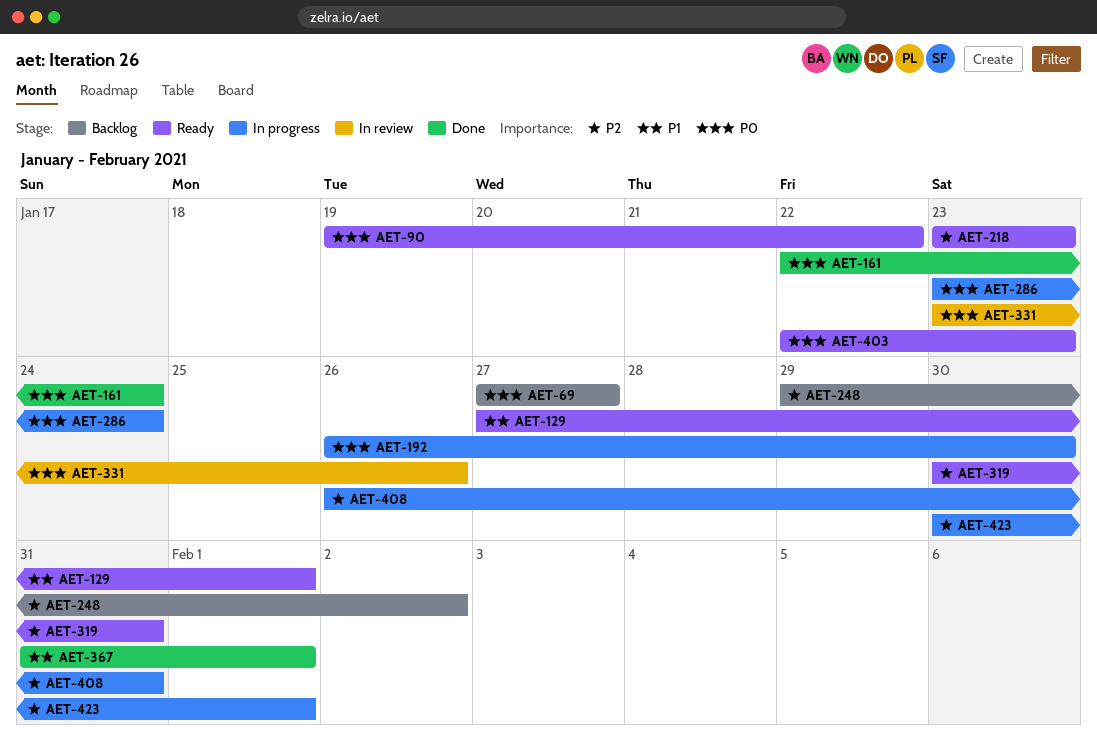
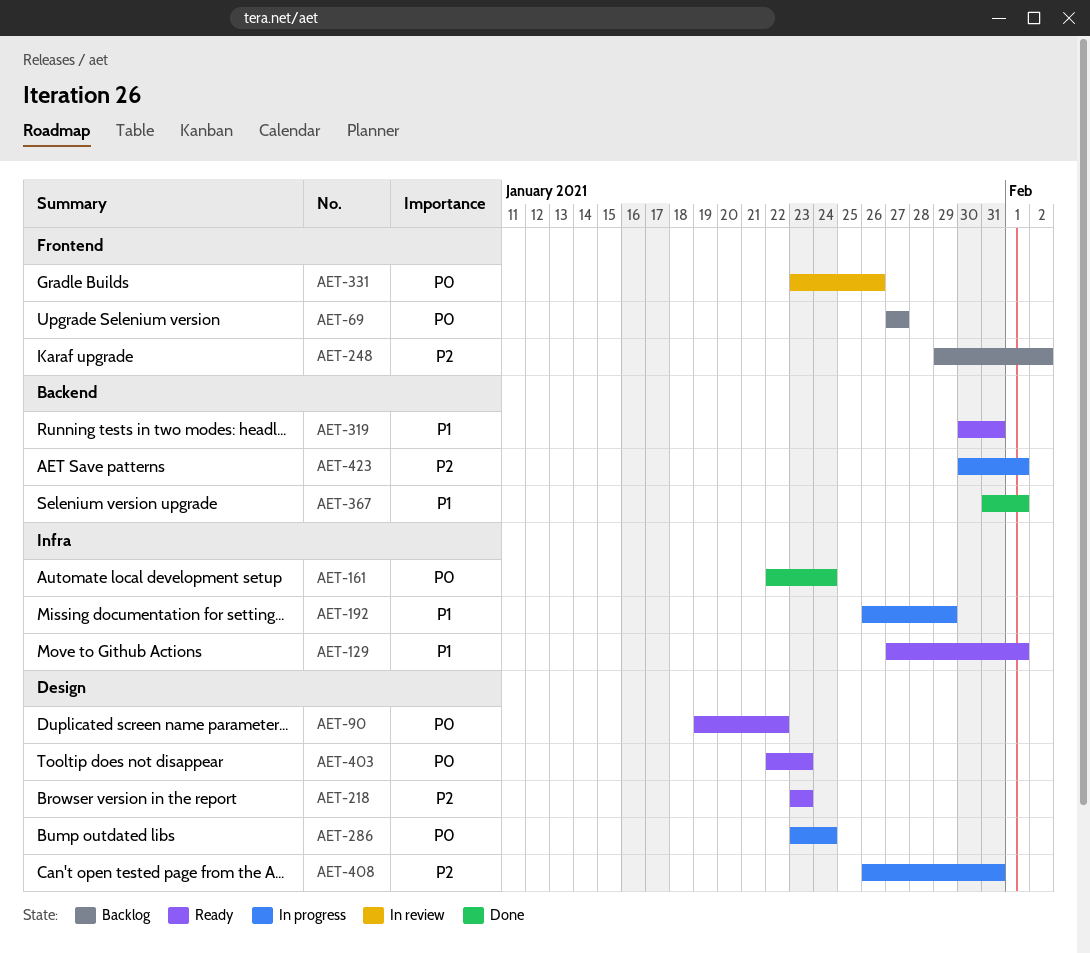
AET-192, priority: P0 -> P1
AET-192, due: Jan 30 -> Jan 29
AET-319, priority: P2 -> P1

